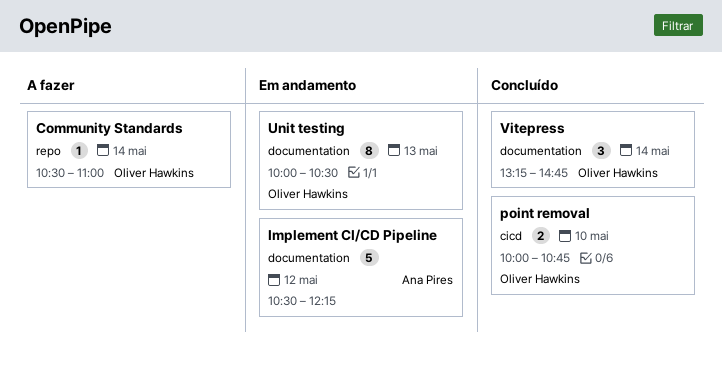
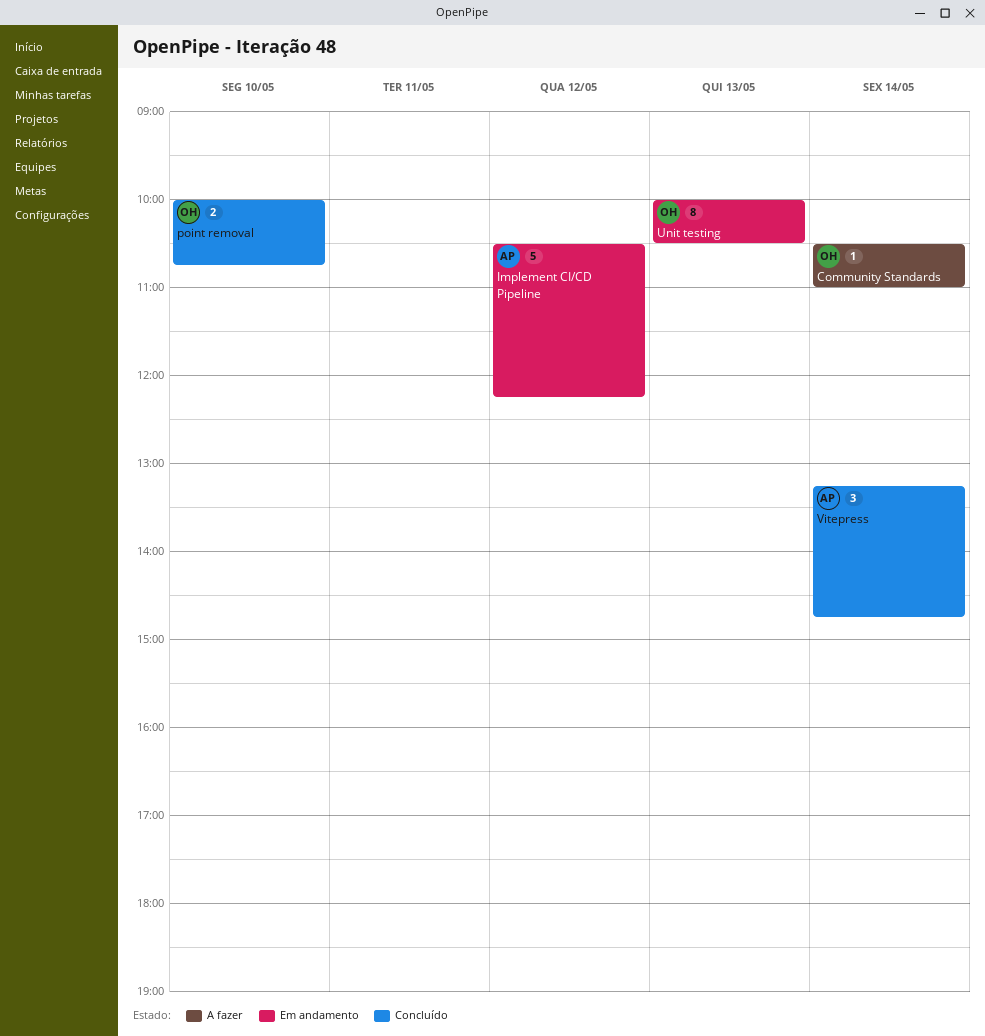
Vitepress, owner: Oliver Hawkins -> Ana Pires

